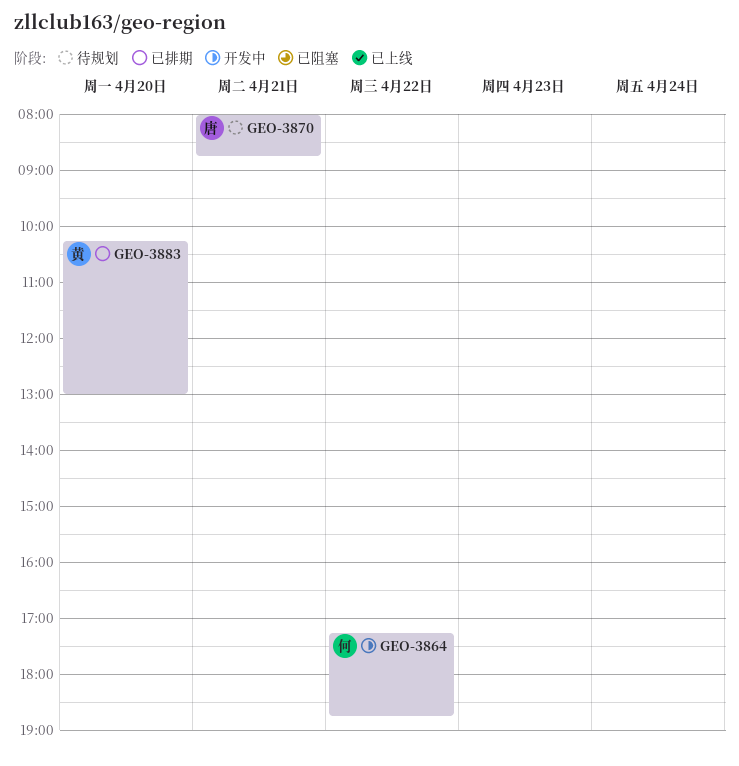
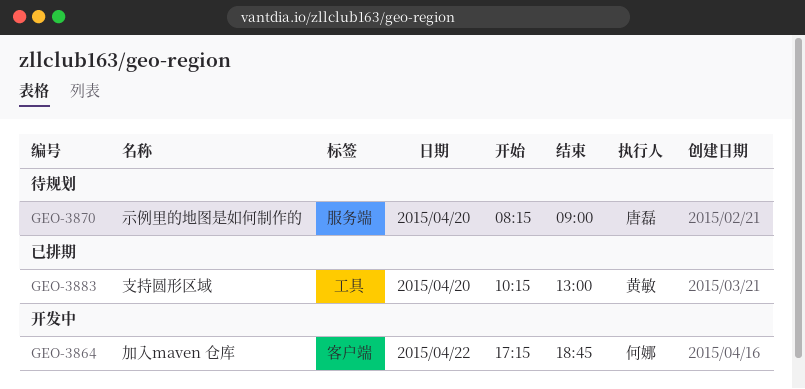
GEO-3870, day: Apr 21 -> Apr 20
GEO-3870, begins: 08:00 -> 08:15
GEO-3870, ends: 08:45 -> 09:00

